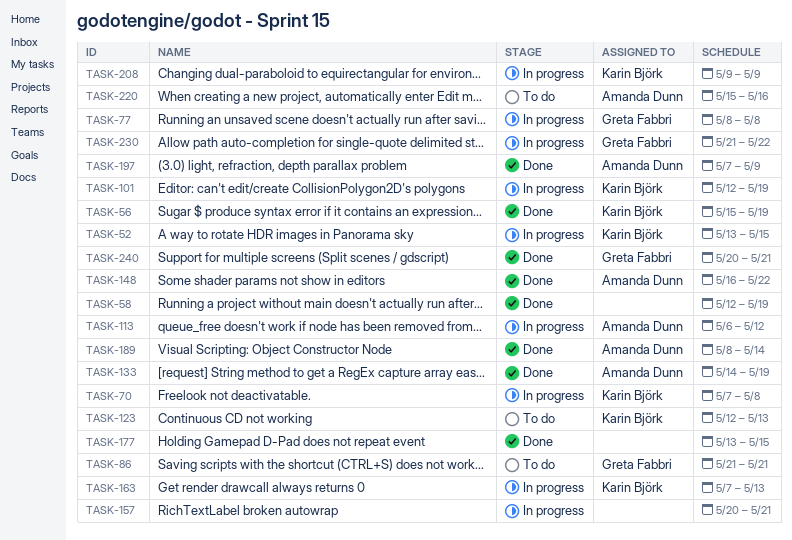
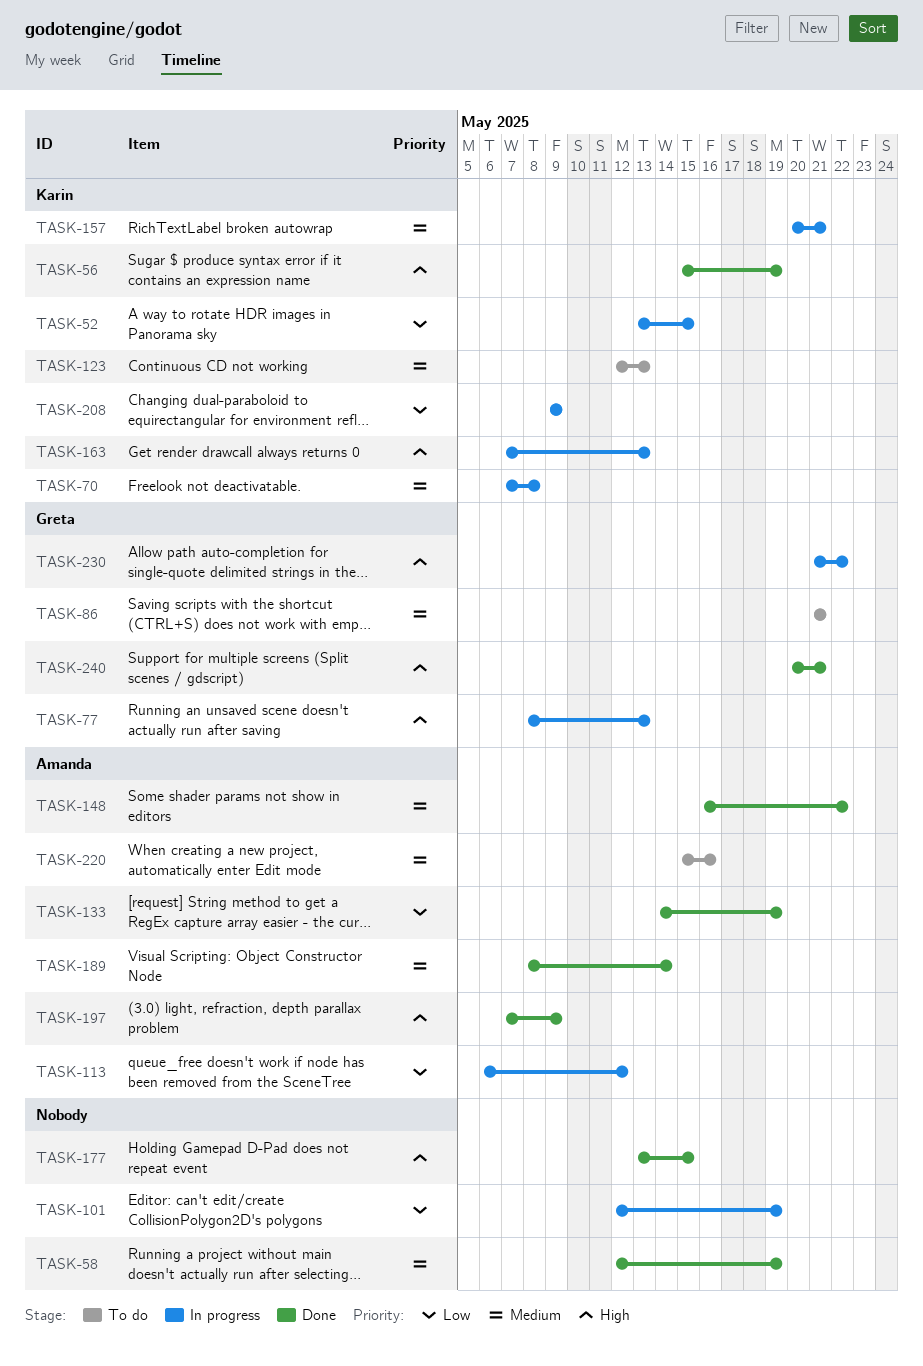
TASK-77, due: May 8 -> May 13
TASK-101, owner: Karin Björk -> none
TASK-157, owner: none -> Karin Björk

